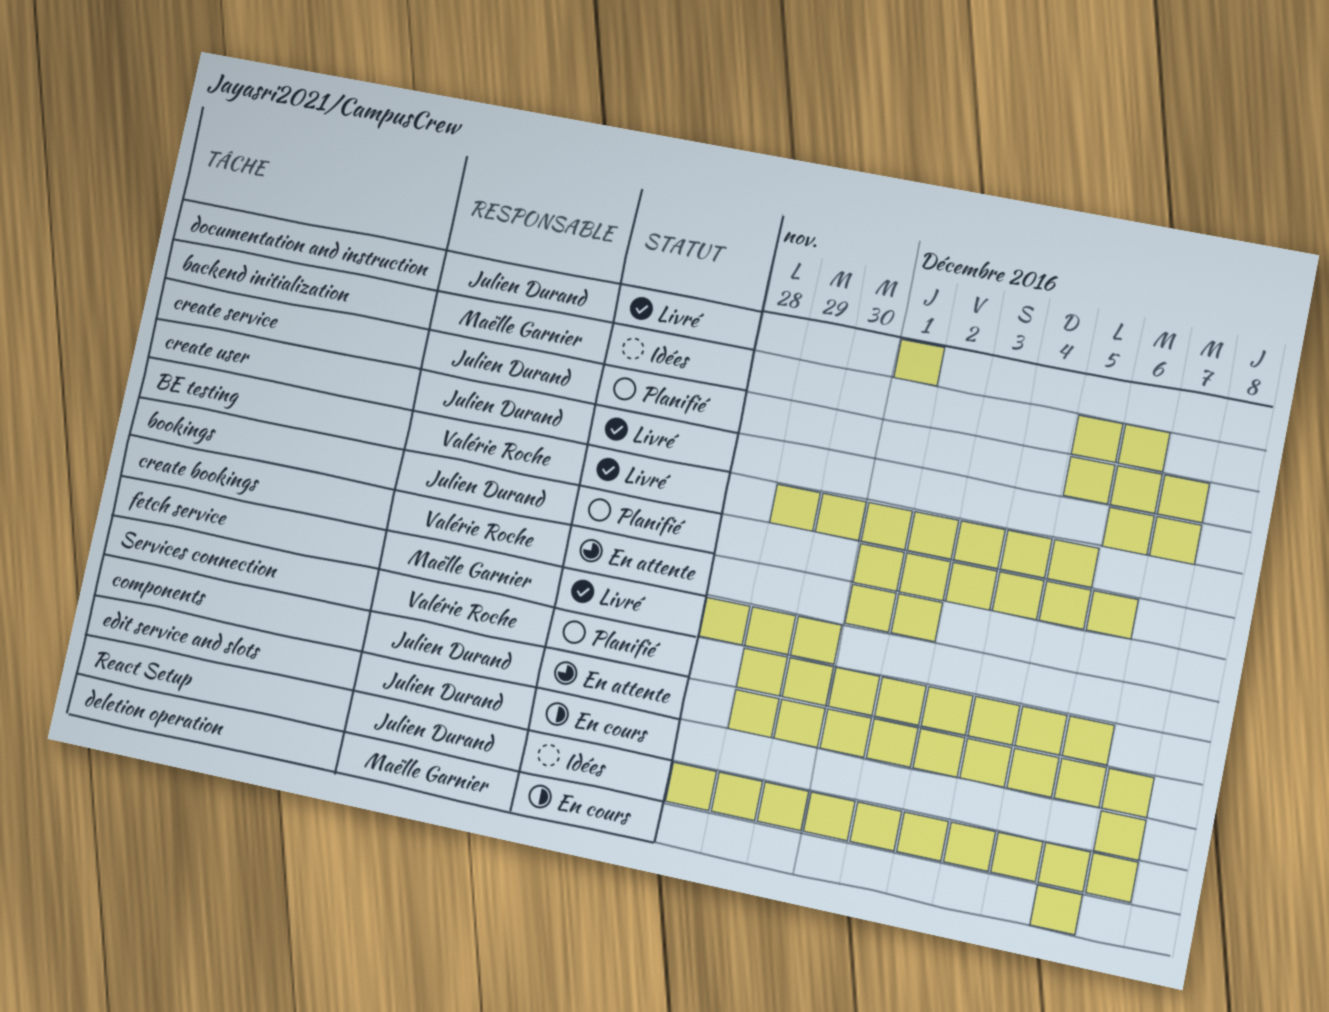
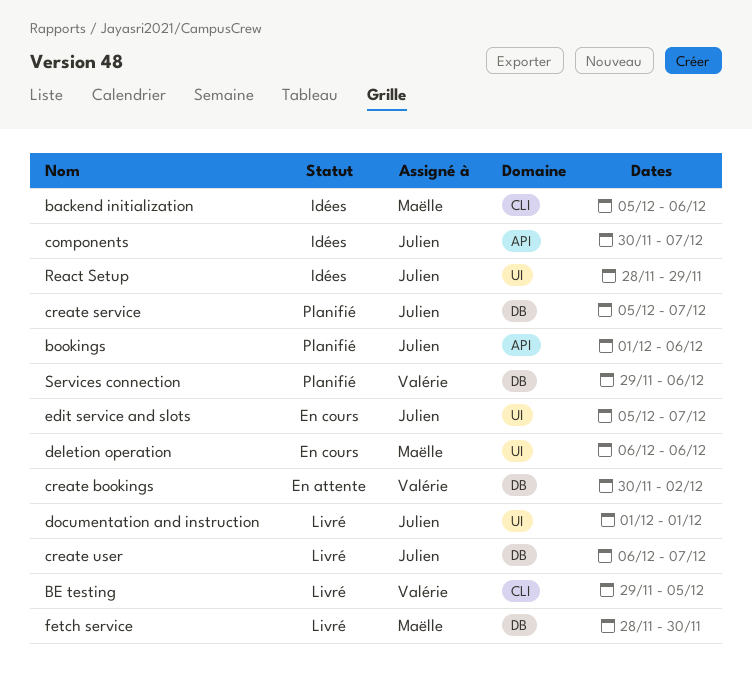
components, status: En attente -> Idées
components, start: Nov 29 -> Nov 30
create bookings, start: Dec 1 -> Nov 30
edit service and slots, start: Dec 7 -> Dec 5
React Setup, due: Dec 7 -> Nov 29

